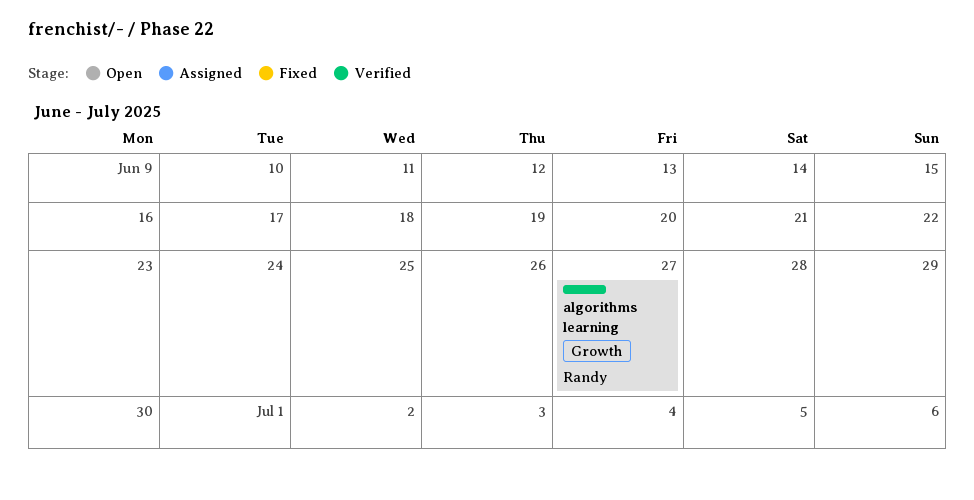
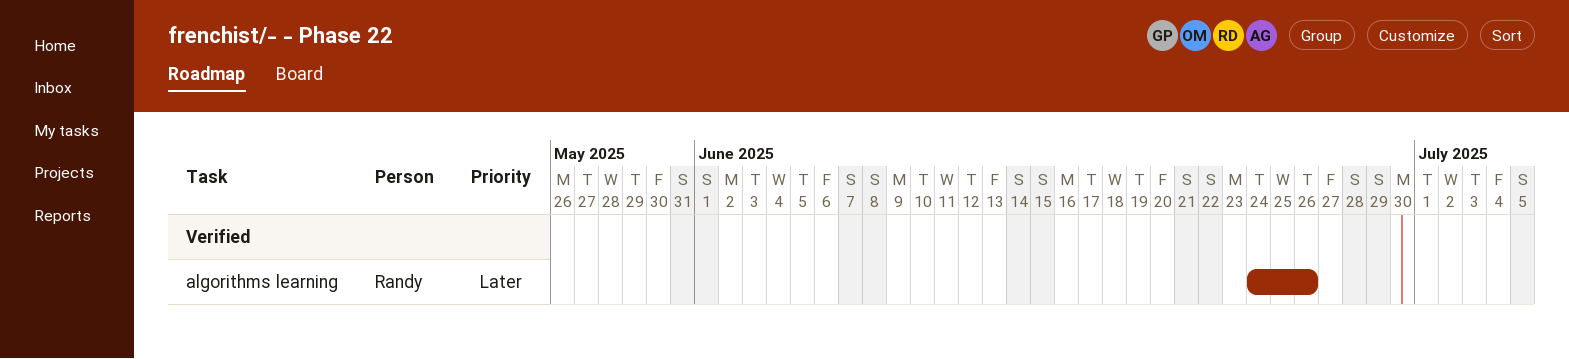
algorithms learning, due: Jun 27 -> Jun 26

